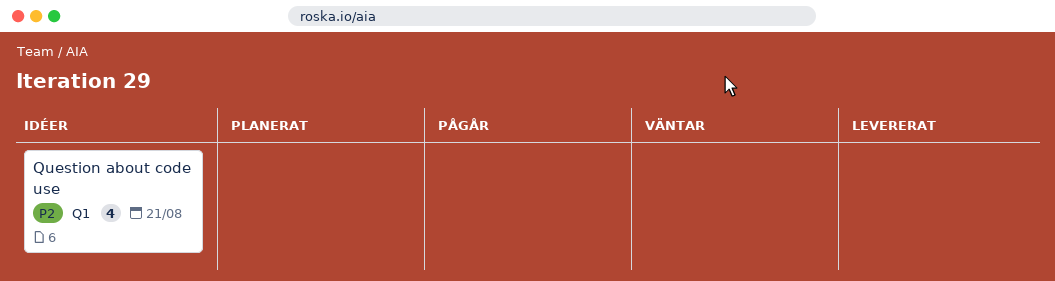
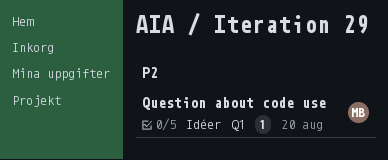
Question about code use, estimate: 4 -> 1
Question about code use, due: Aug 21 -> Aug 20

